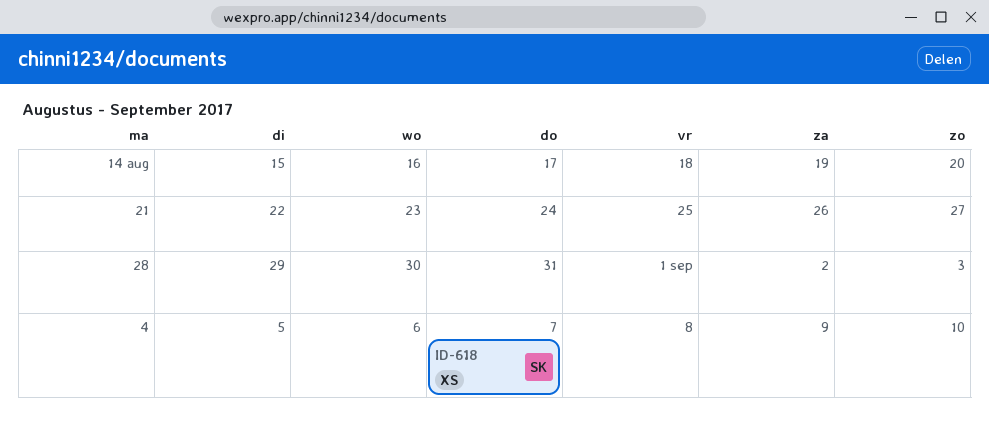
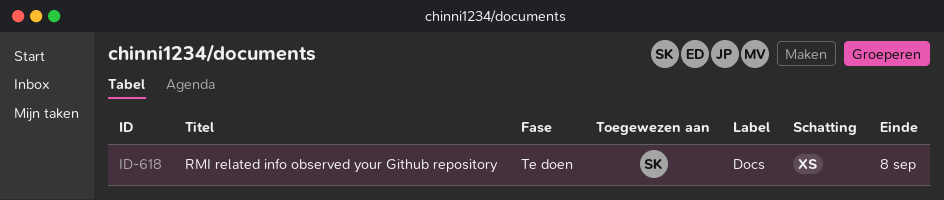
ID-618, due: Sep 7 -> Sep 8

